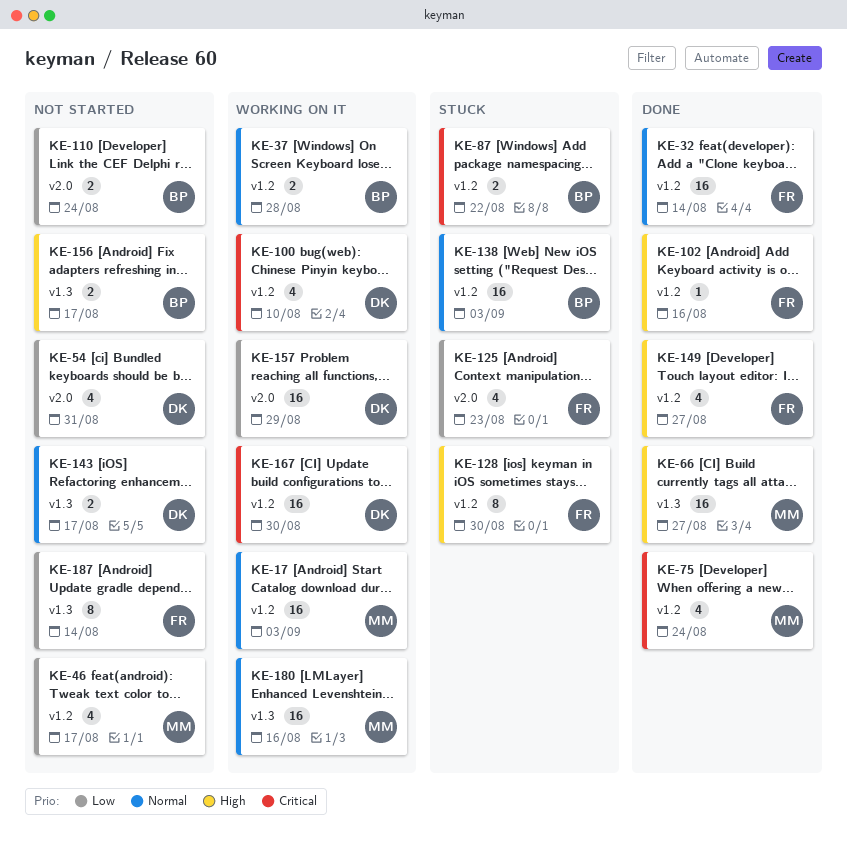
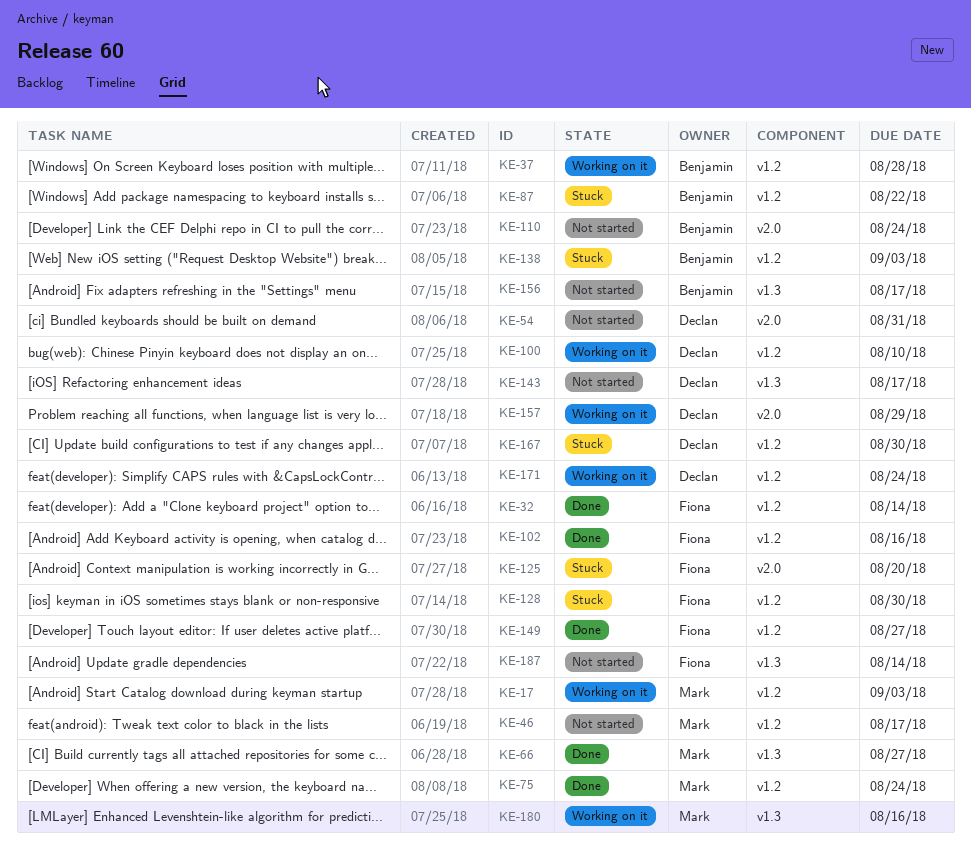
KE-125, due: Aug 23 -> Aug 20
KE-167, status: Working on it -> Stuck
KE-171: none -> present

